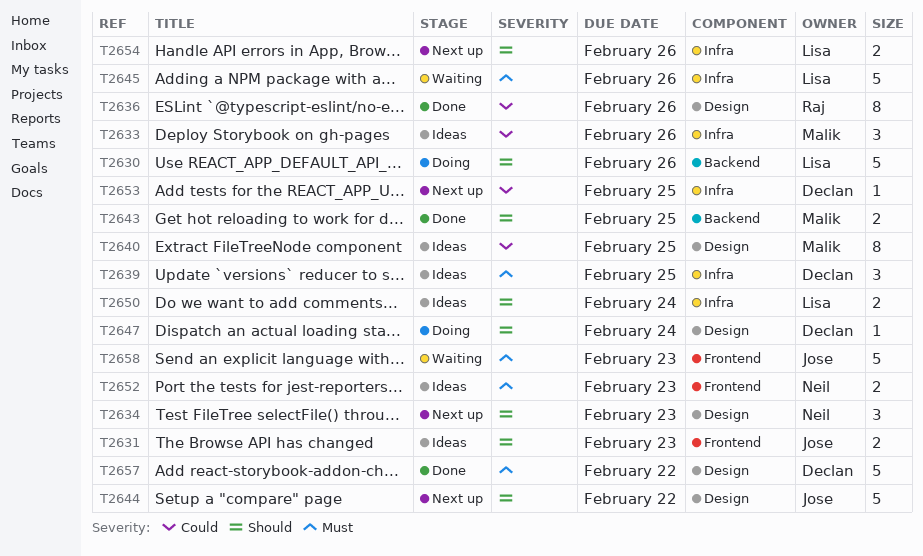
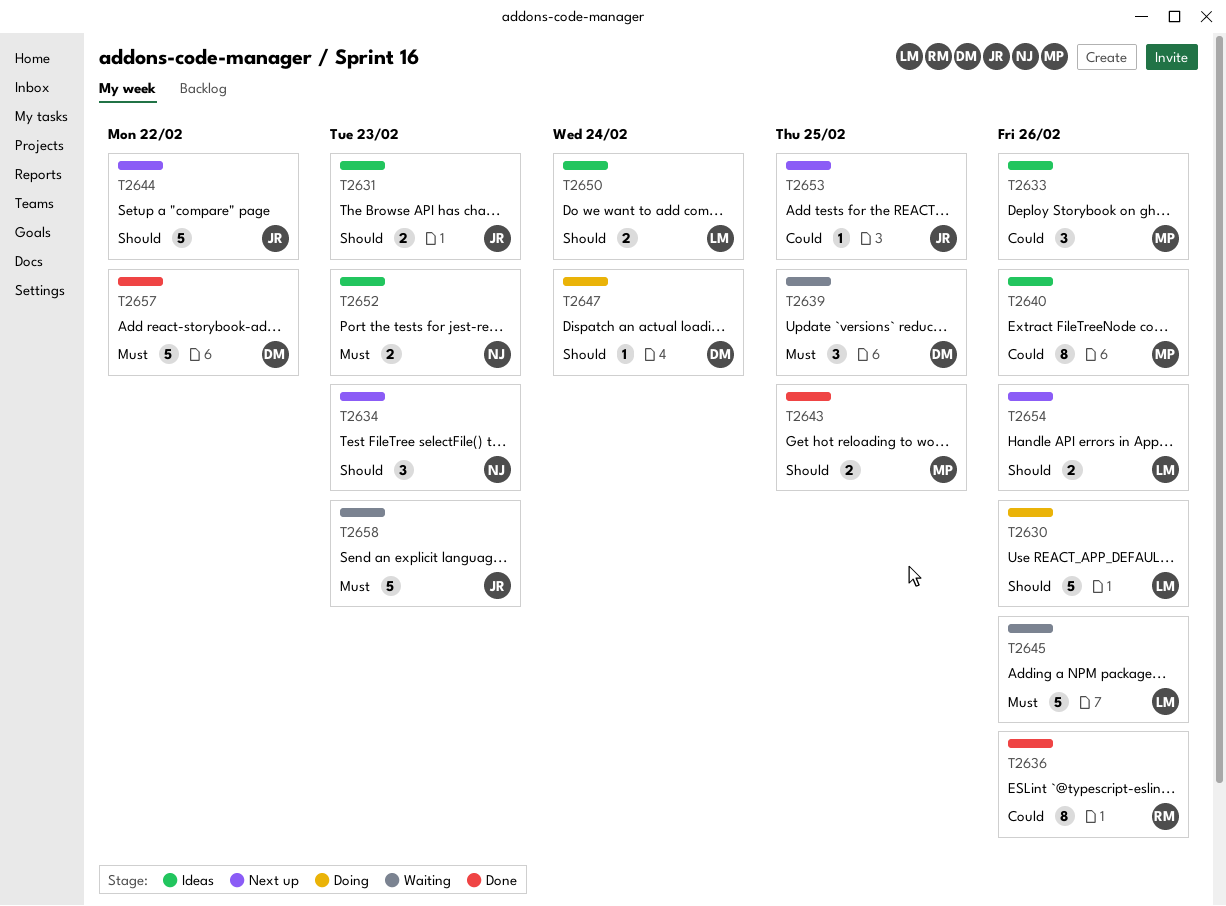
T2639, status: Ideas -> Waiting
T2640, due: Feb 25 -> Feb 26
T2653, owner: Declan -> Jose

